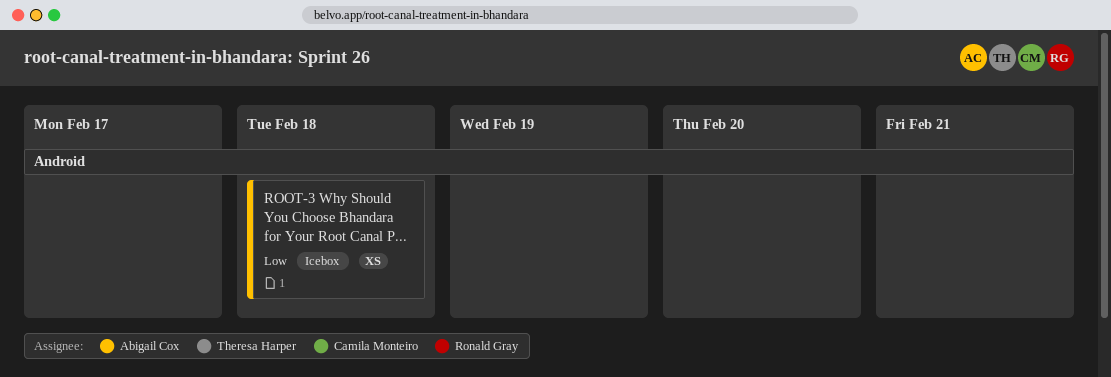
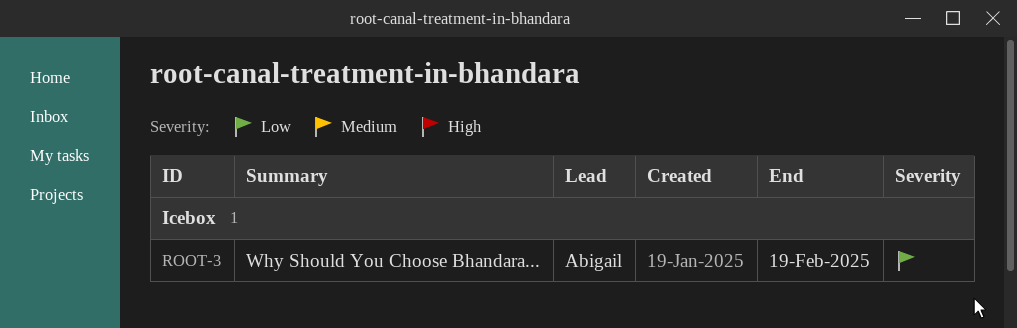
ROOT-3, due: Feb 18 -> Feb 19

